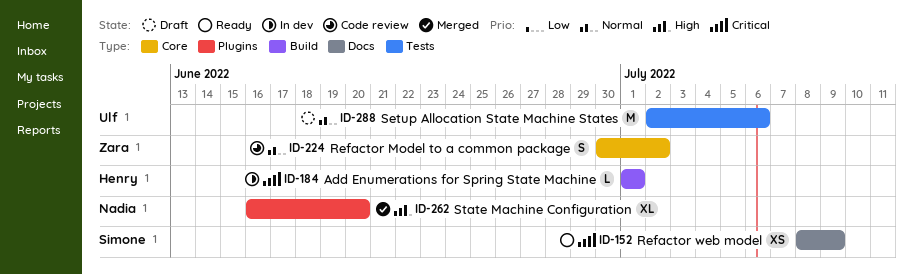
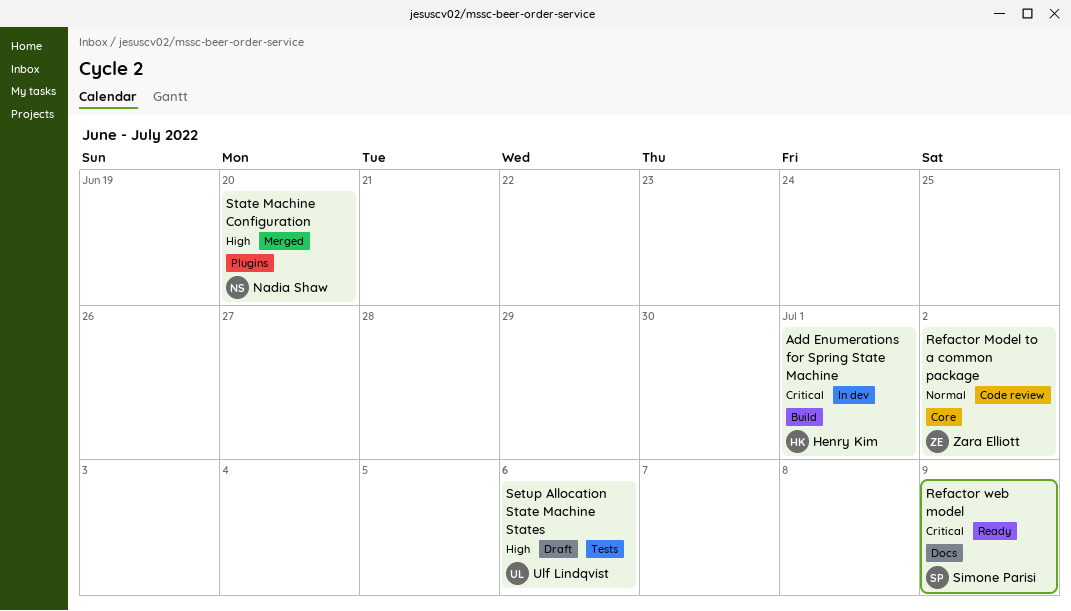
Setup Allocation State Machine States, priority: Normal -> High

